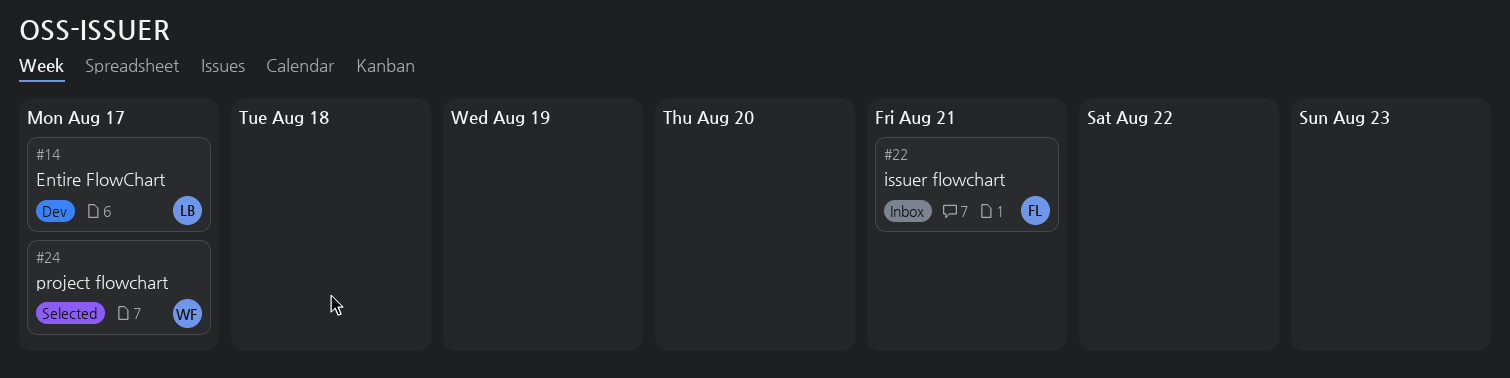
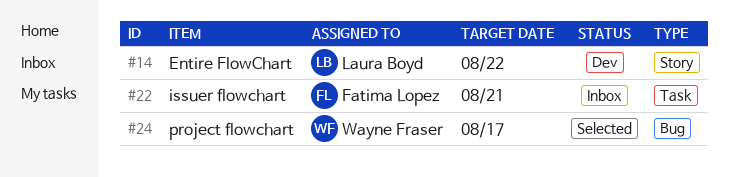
#14, due: Aug 17 -> Aug 22

